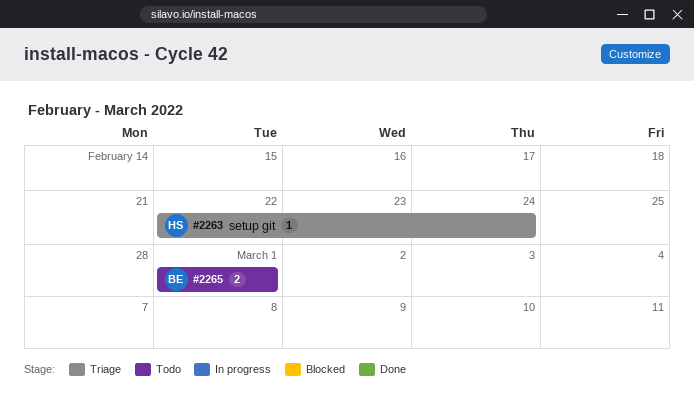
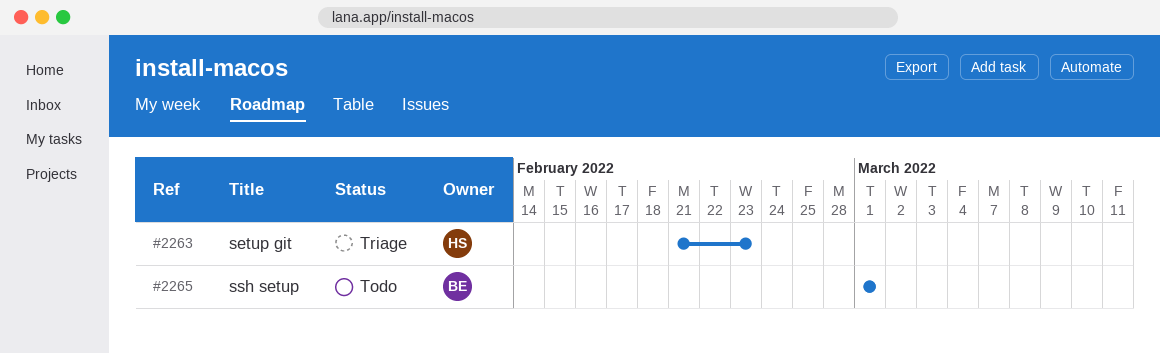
#2263, start: Feb 22 -> Feb 21
#2263, due: Feb 24 -> Feb 23

